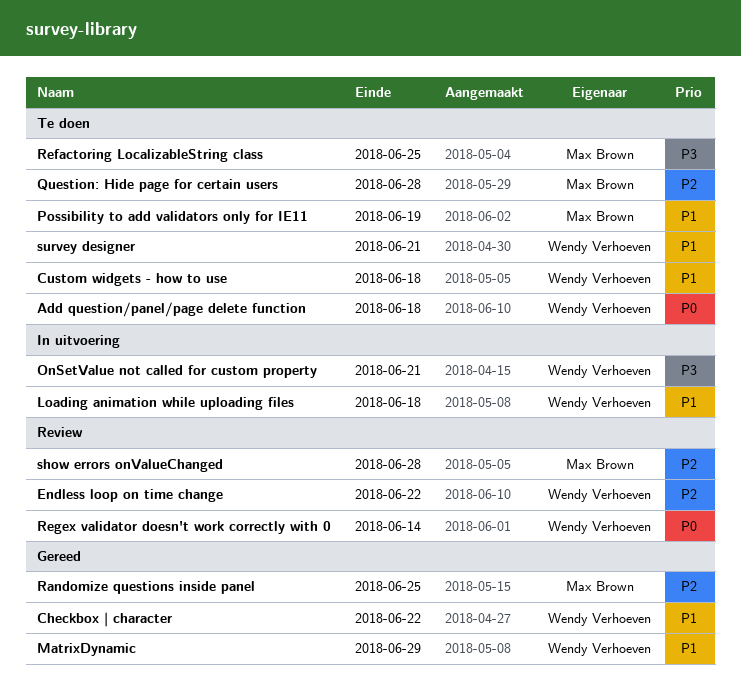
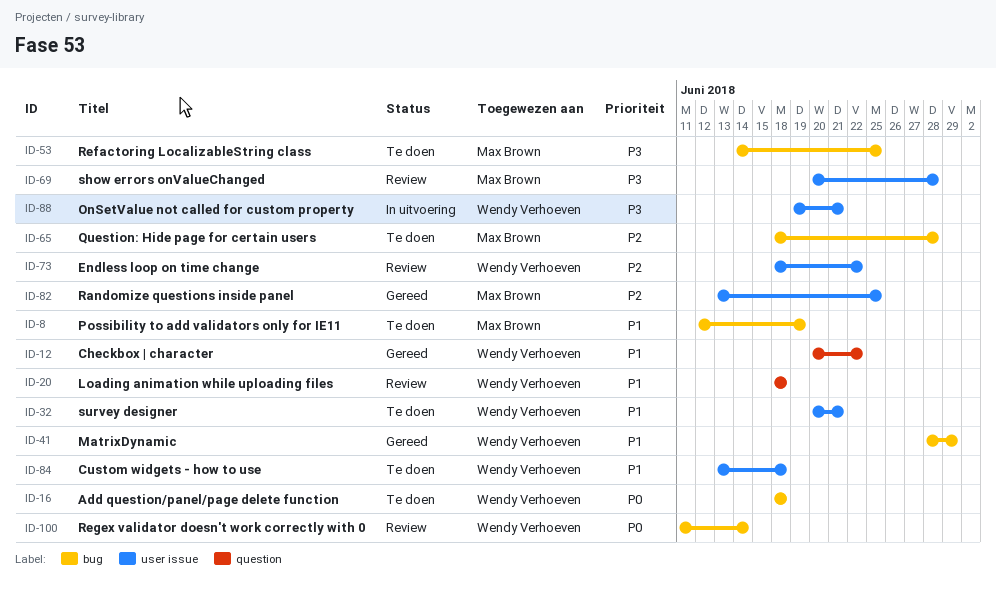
Loading animation while uploading files, status: In uitvoering -> Review
show errors onValueChanged, priority: P2 -> P3

